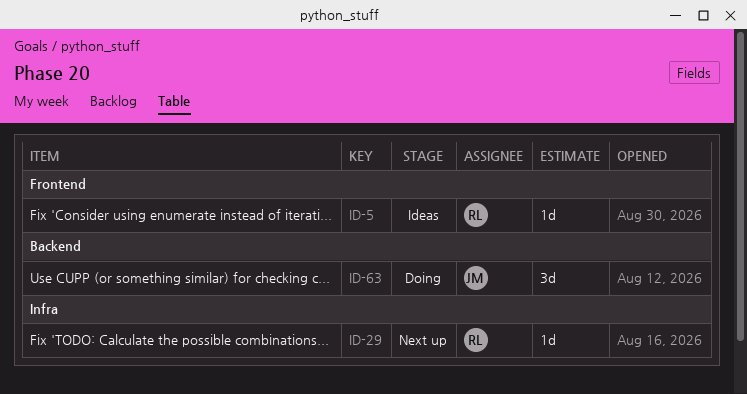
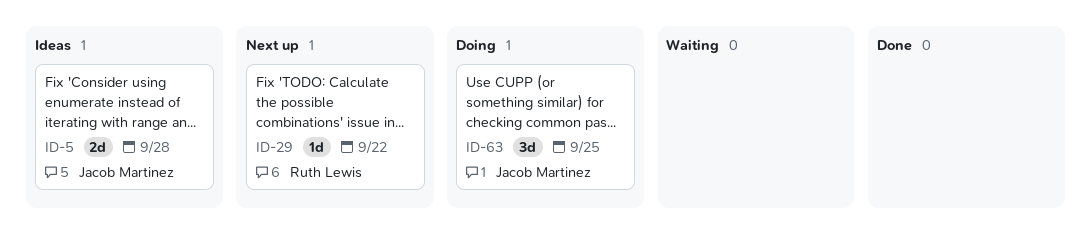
ID-5, owner: Ruth Lewis -> Jacob Martinez
ID-5, estimate: 1d -> 2d

